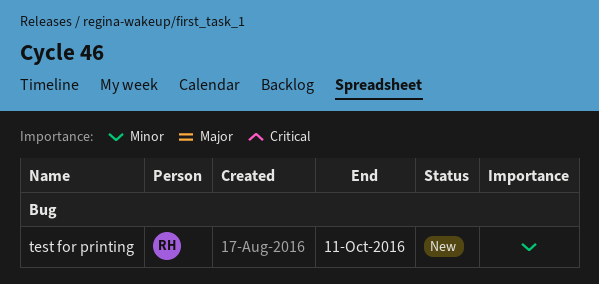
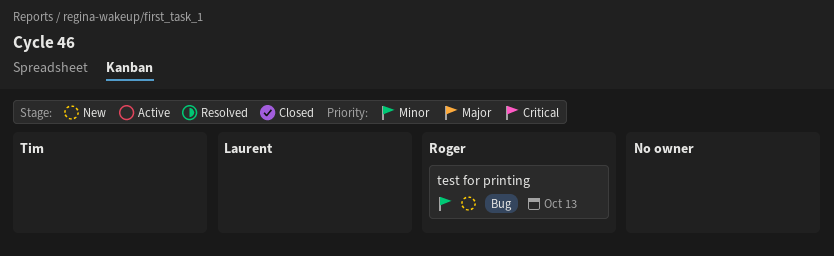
test for printing, due: Oct 11 -> Oct 13

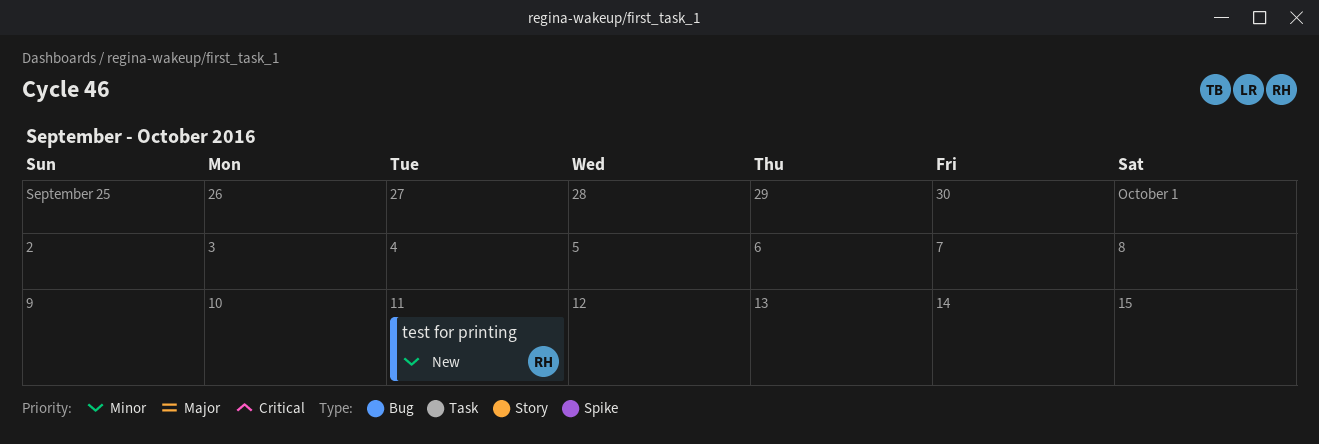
test for printing, due: Oct 13 -> Oct 11

